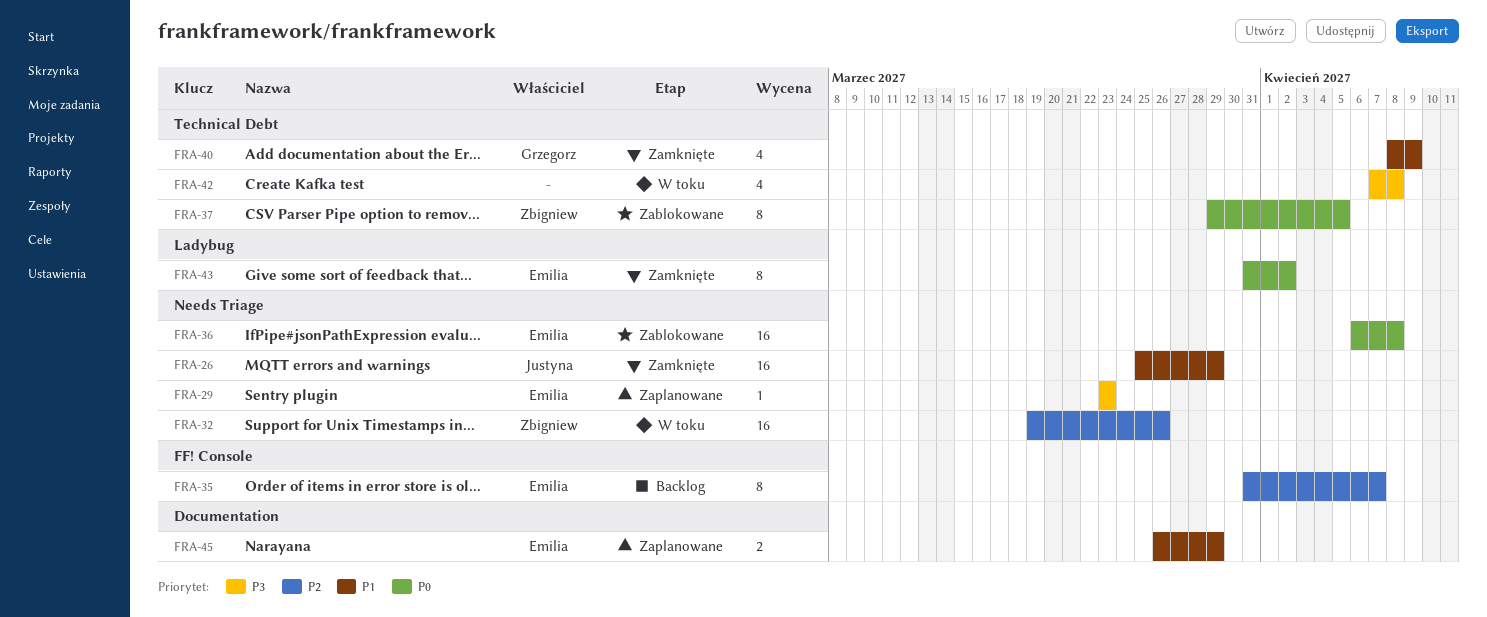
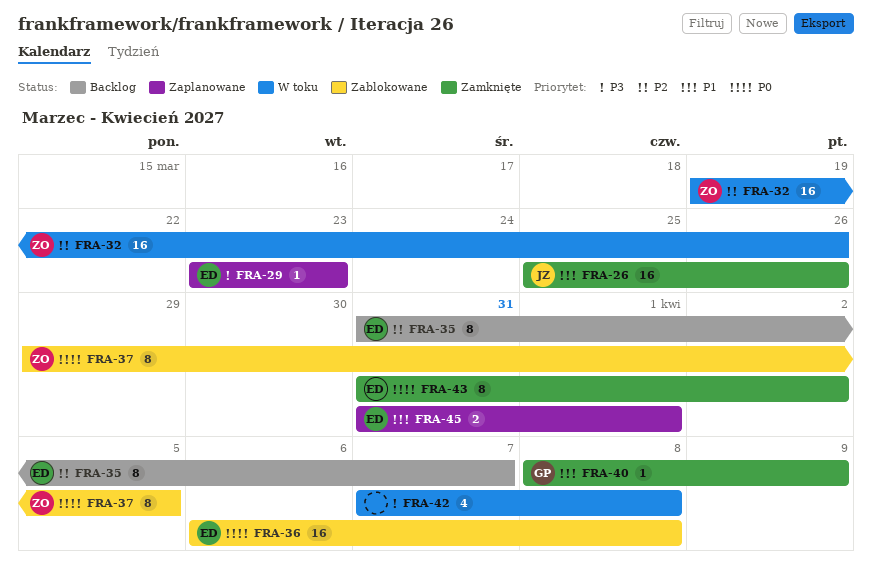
FRA-26, due: Mar 29 -> Mar 26
FRA-40, estimate: 4 -> 1
FRA-45, start: Mar 26 -> Mar 31
FRA-45, due: Mar 29 -> Apr 1

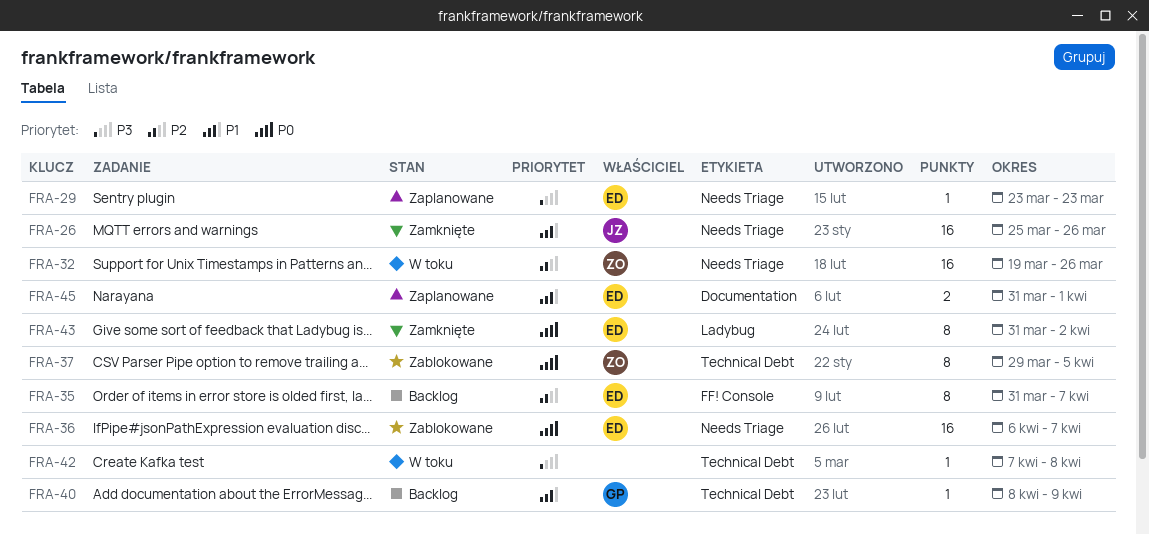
FRA-36, due: Apr 8 -> Apr 7
FRA-40, status: Zamknięte -> Backlog
FRA-42, estimate: 4 -> 1

